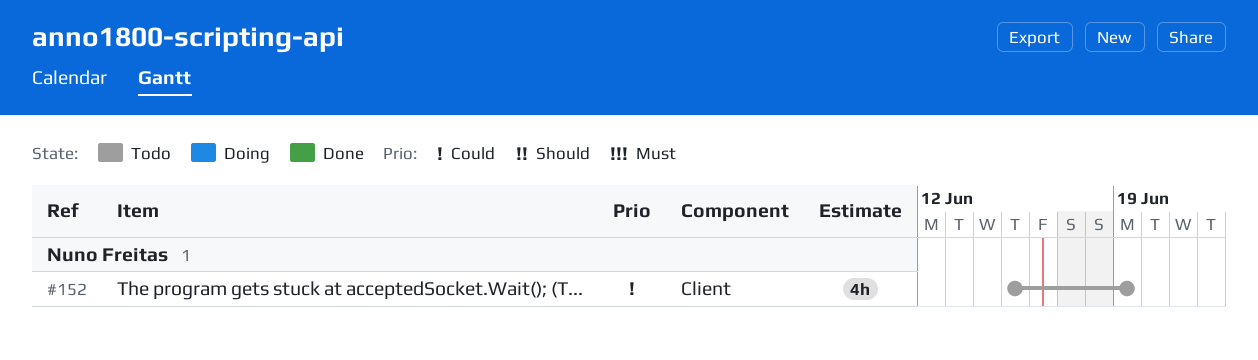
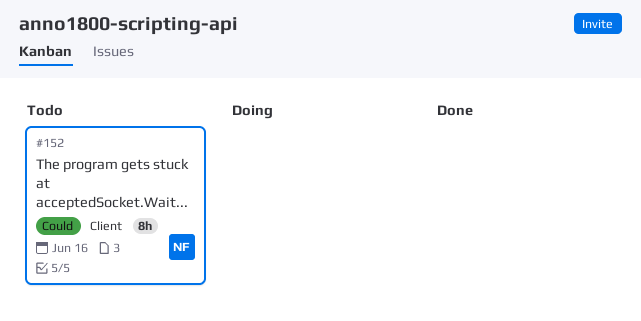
#152, estimate: 4h -> 8h
#152, due: Jun 19 -> Jun 16

